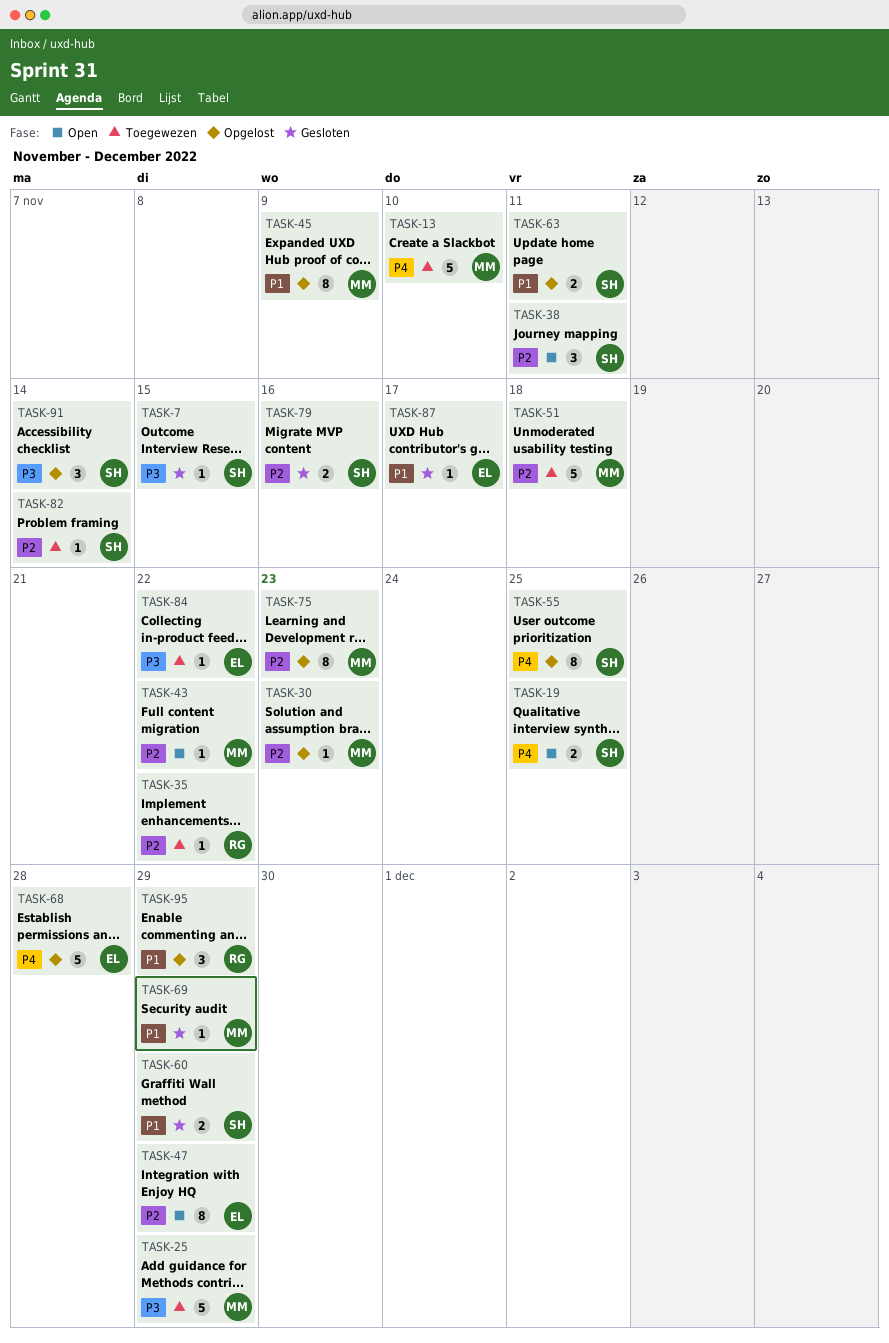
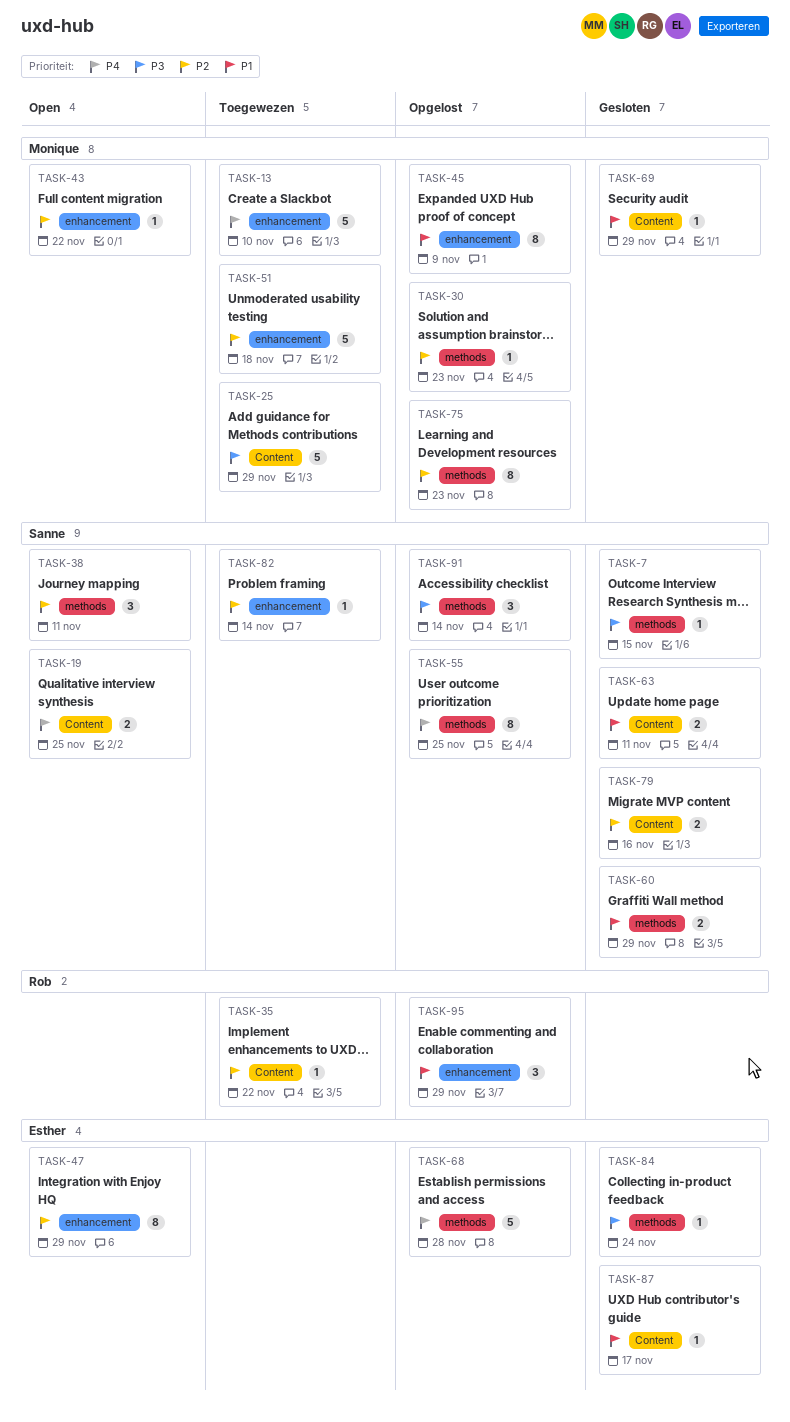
TASK-63, status: Opgelost -> Gesloten
TASK-84, status: Toegewezen -> Gesloten
TASK-84, due: Nov 22 -> Nov 24

